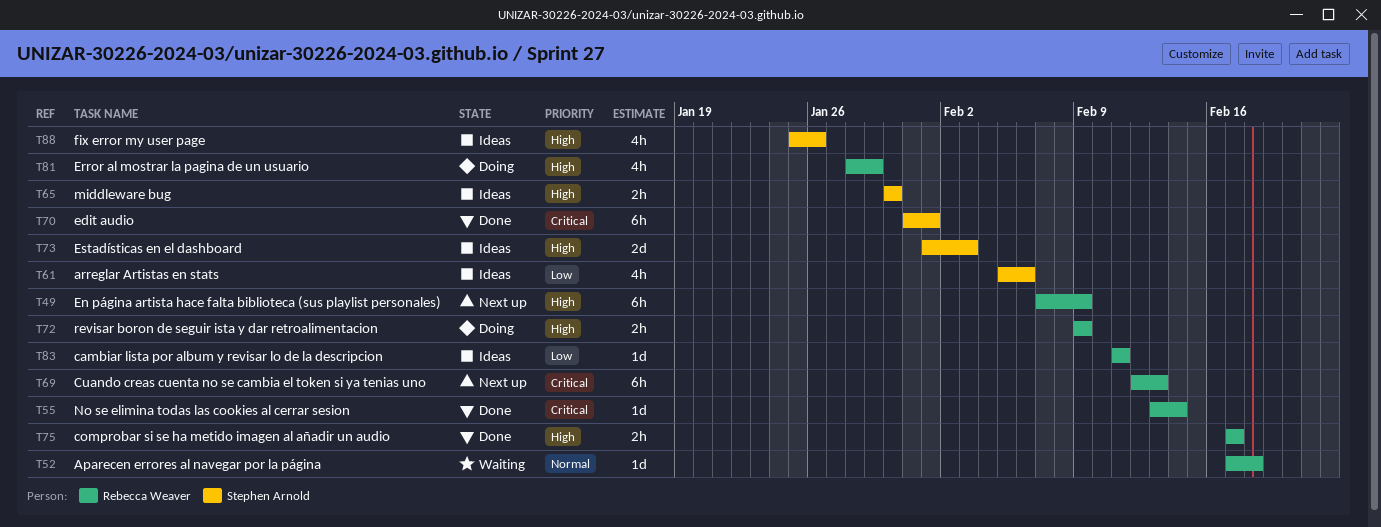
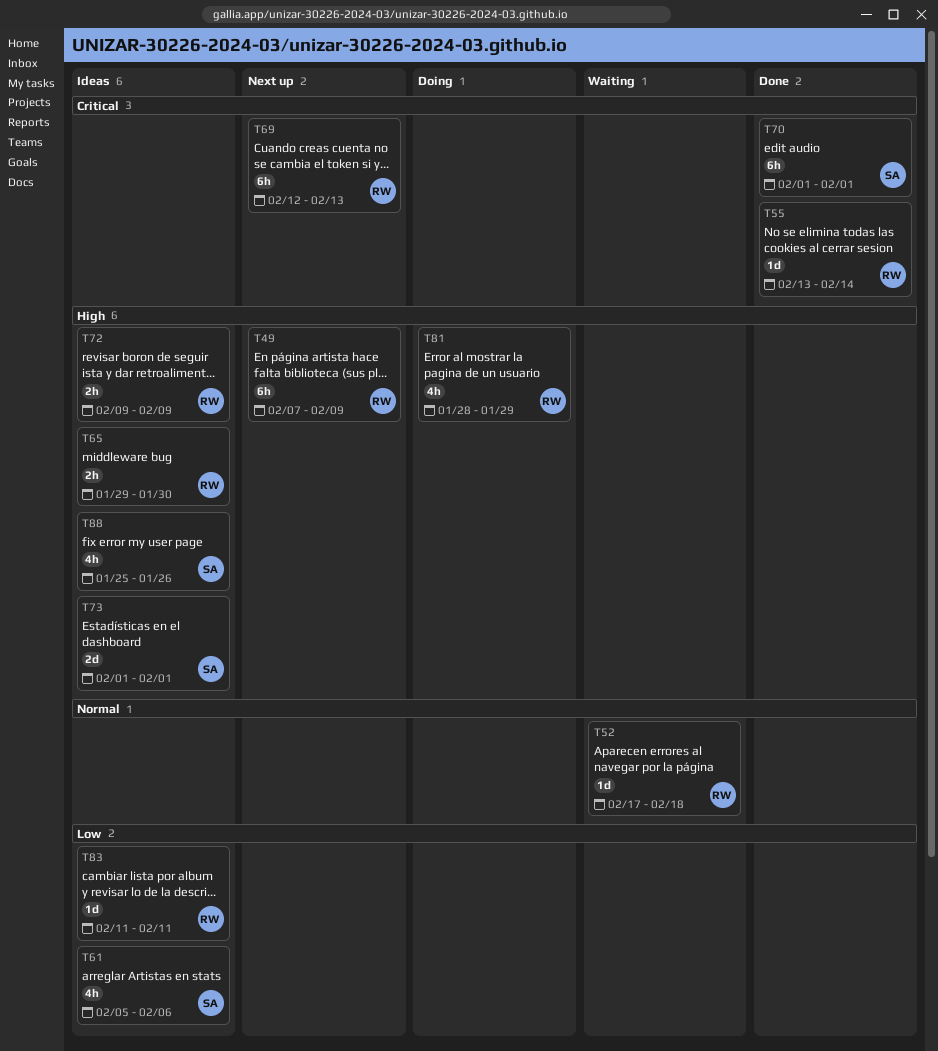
T65, owner: Stephen Arnold -> Rebecca Weaver
T65, start: Jan 30 -> Jan 29
T70, start: Jan 31 -> Feb 1
T72, status: Doing -> Ideas
T73, due: Feb 3 -> Feb 1
T75: present -> none

